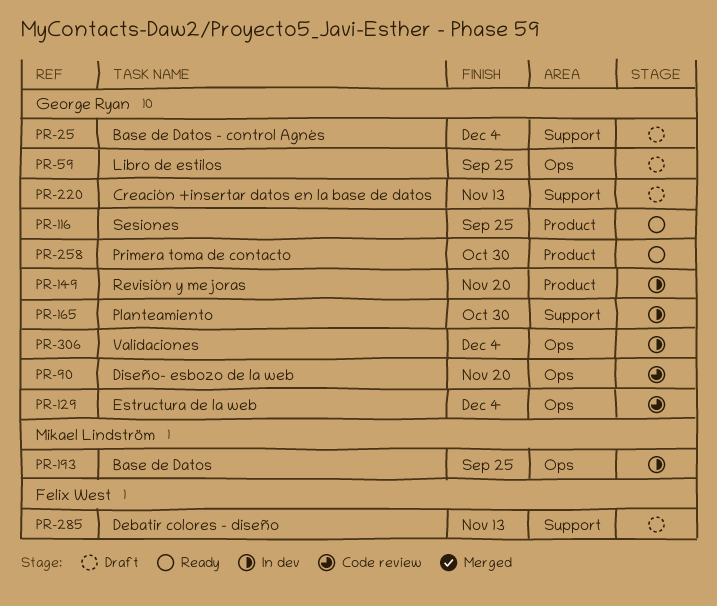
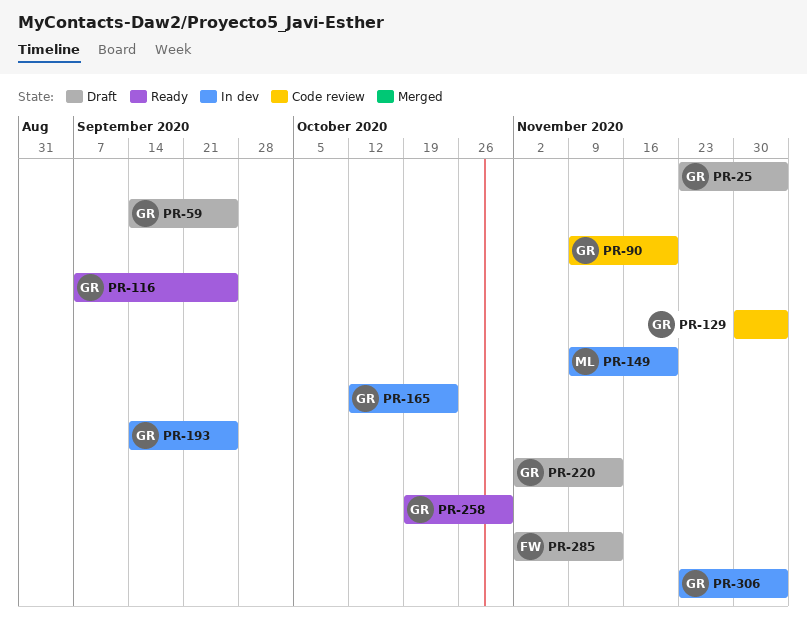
PR-149, owner: George Ryan -> Mikael Lindström
PR-165, due: Oct 30 -> Oct 23
PR-193, owner: Mikael Lindström -> George Ryan

